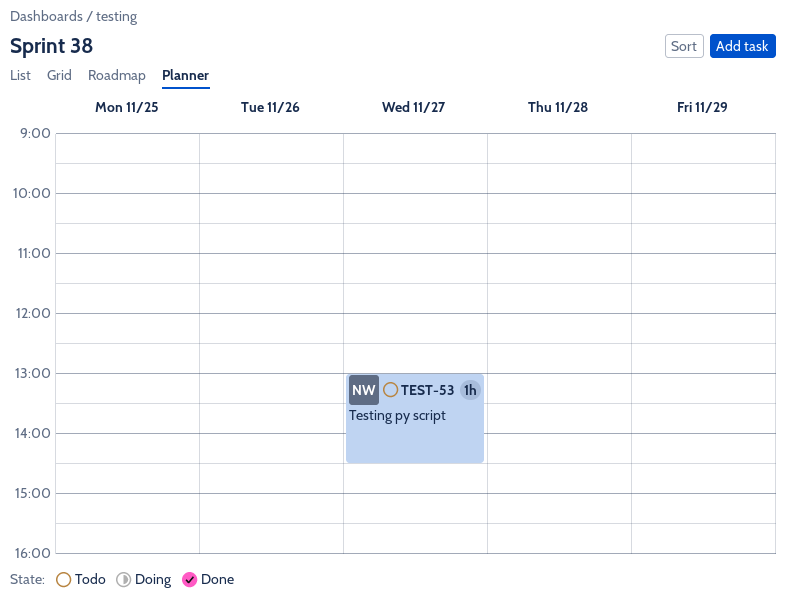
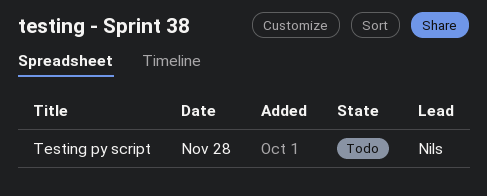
Testing py script, day: Nov 27 -> Nov 28

